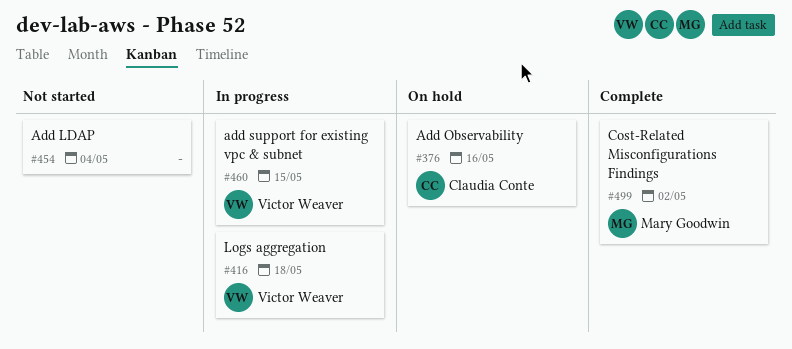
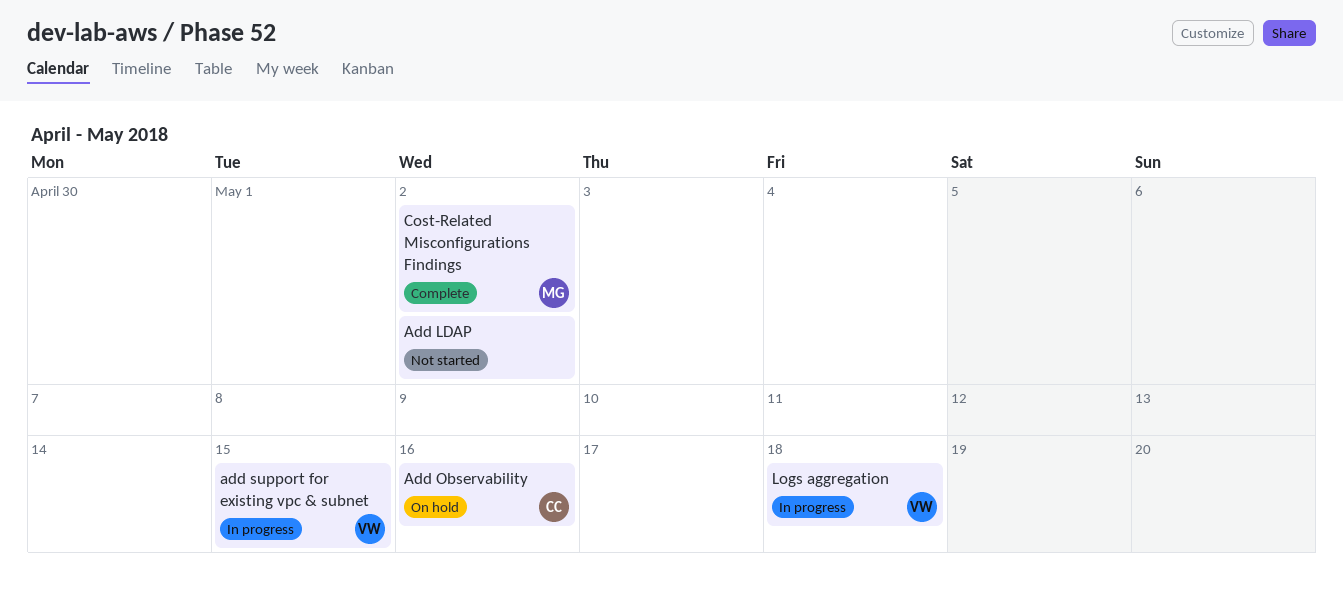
Add LDAP, due: May 4 -> May 2

